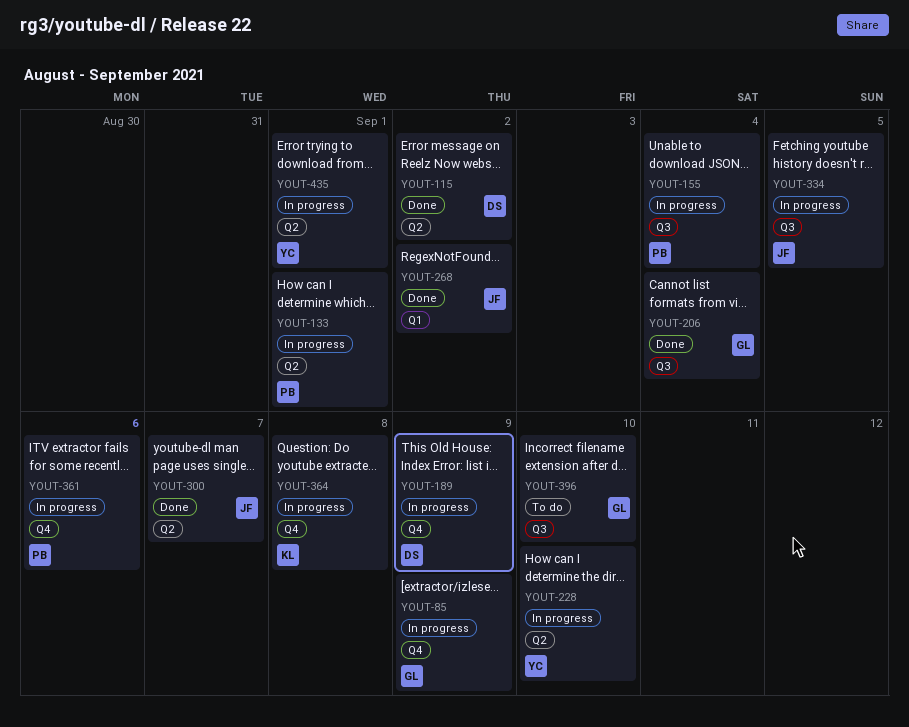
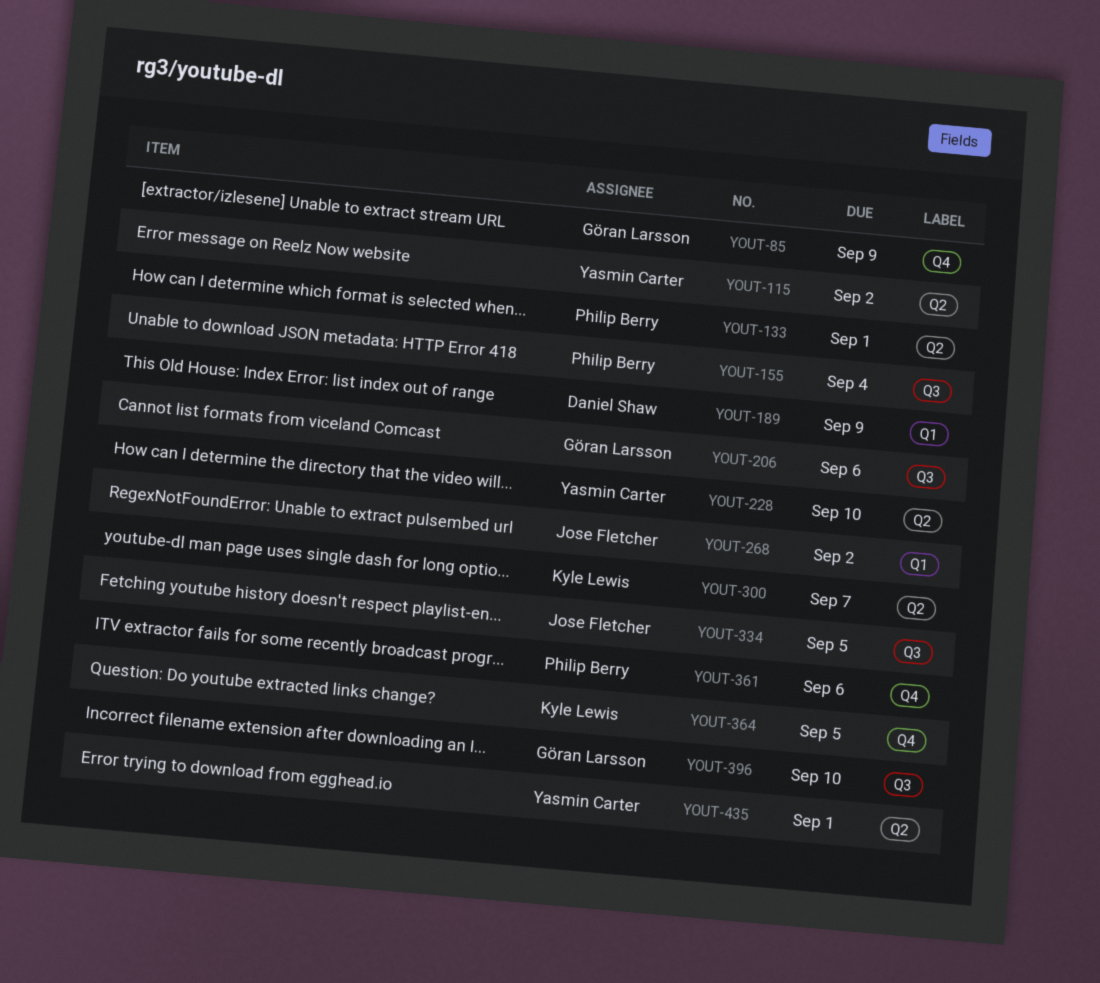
YOUT-115, owner: Daniel Shaw -> Yasmin Carter
YOUT-189, label: Q4 -> Q1
YOUT-206, due: Sep 4 -> Sep 6
YOUT-300, owner: Jose Fletcher -> Kyle Lewis
YOUT-364, due: Sep 8 -> Sep 5

